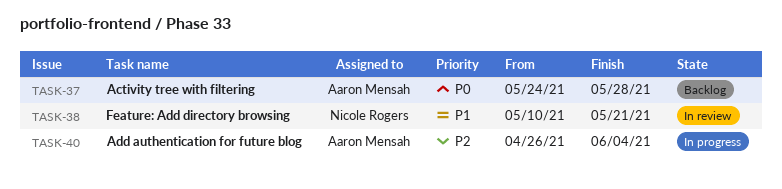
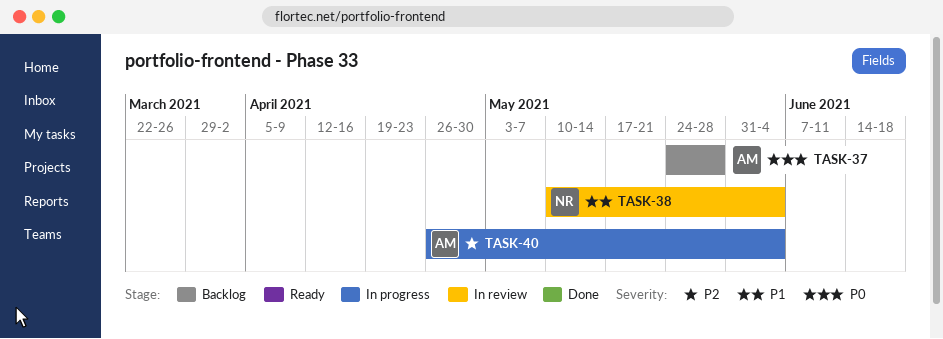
TASK-38, due: May 21 -> Jun 4

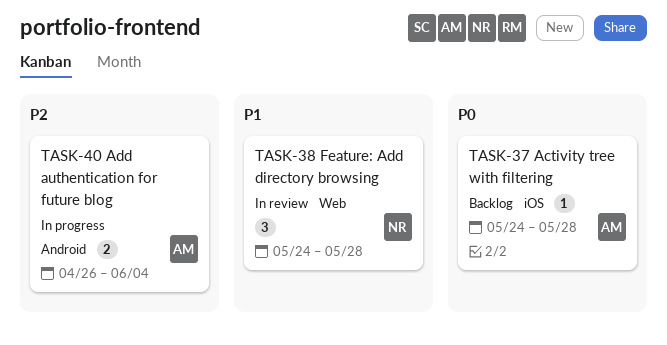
TASK-38, start: May 10 -> May 24
TASK-38, due: Jun 4 -> May 28

